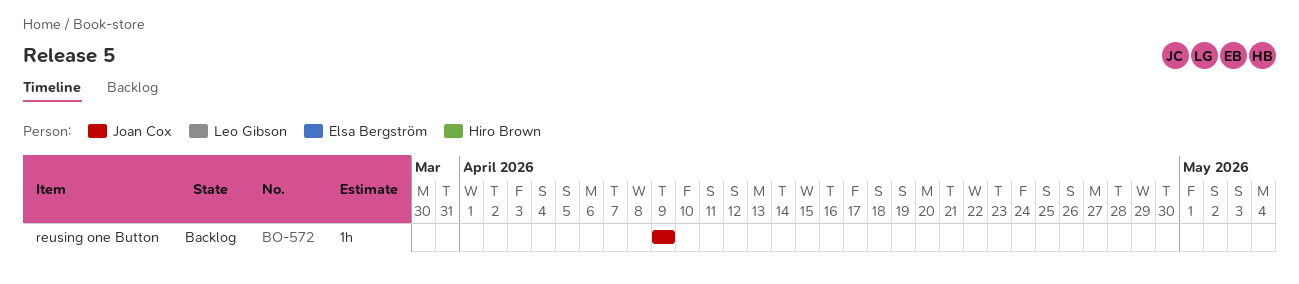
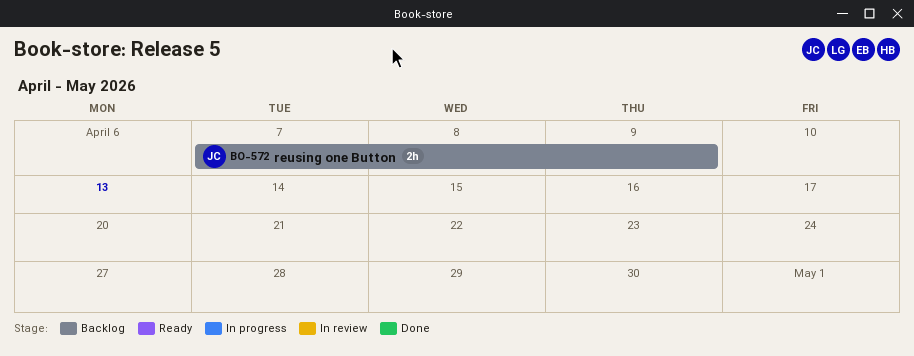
BO-572, estimate: 1h -> 2h
BO-572, start: Apr 9 -> Apr 7

